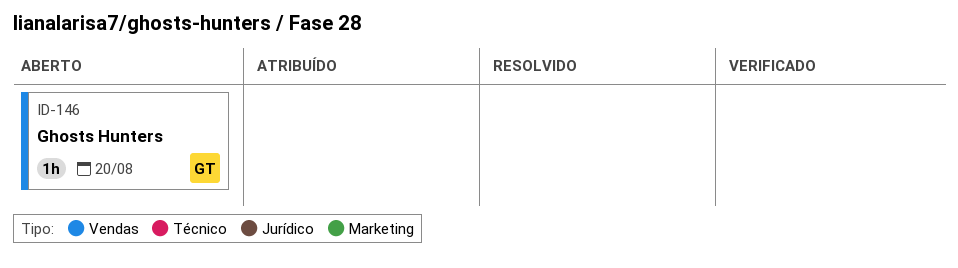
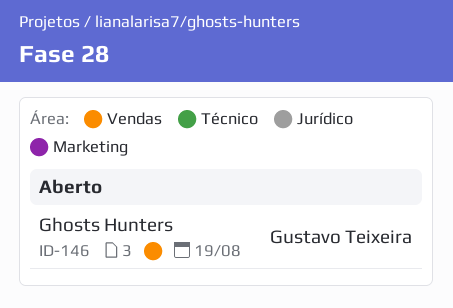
ID-146, due: Aug 20 -> Aug 19

